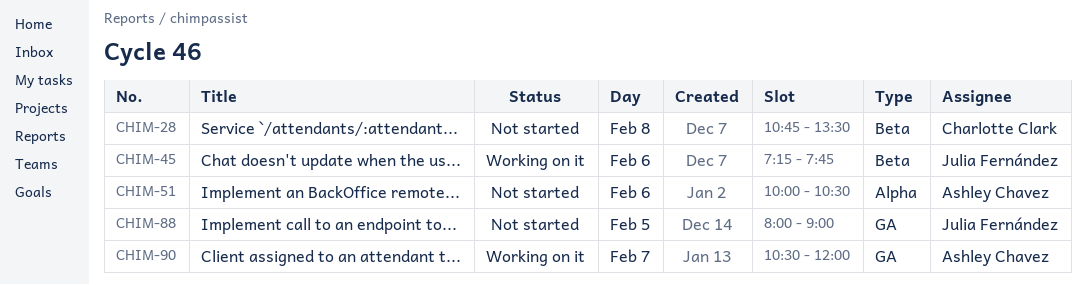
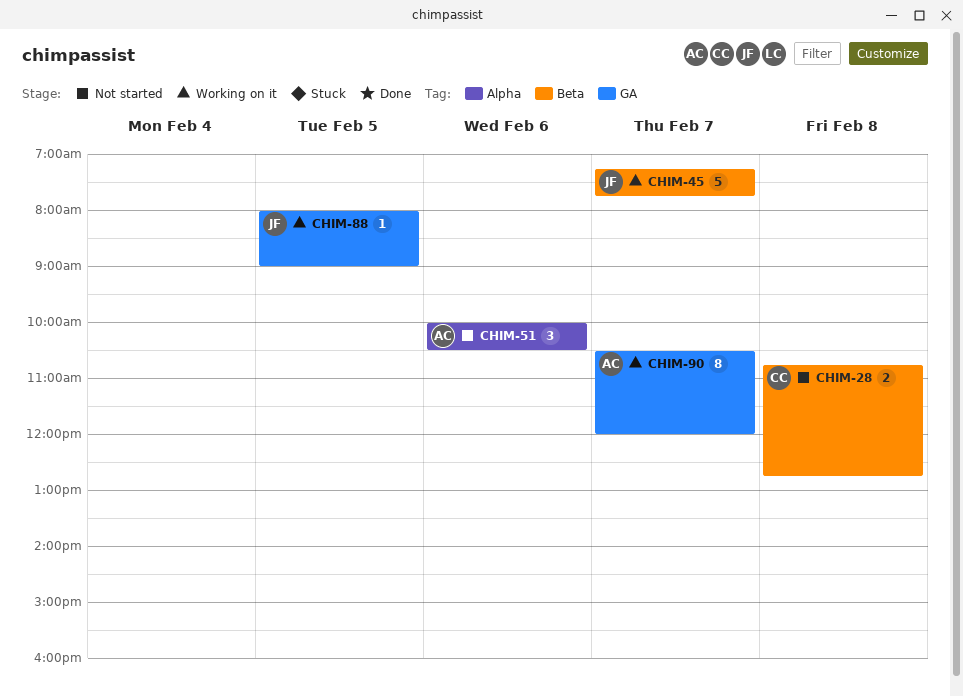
CHIM-28, ends: 13:30 -> 12:45
CHIM-45, day: Feb 6 -> Feb 7
CHIM-88, status: Not started -> Working on it

